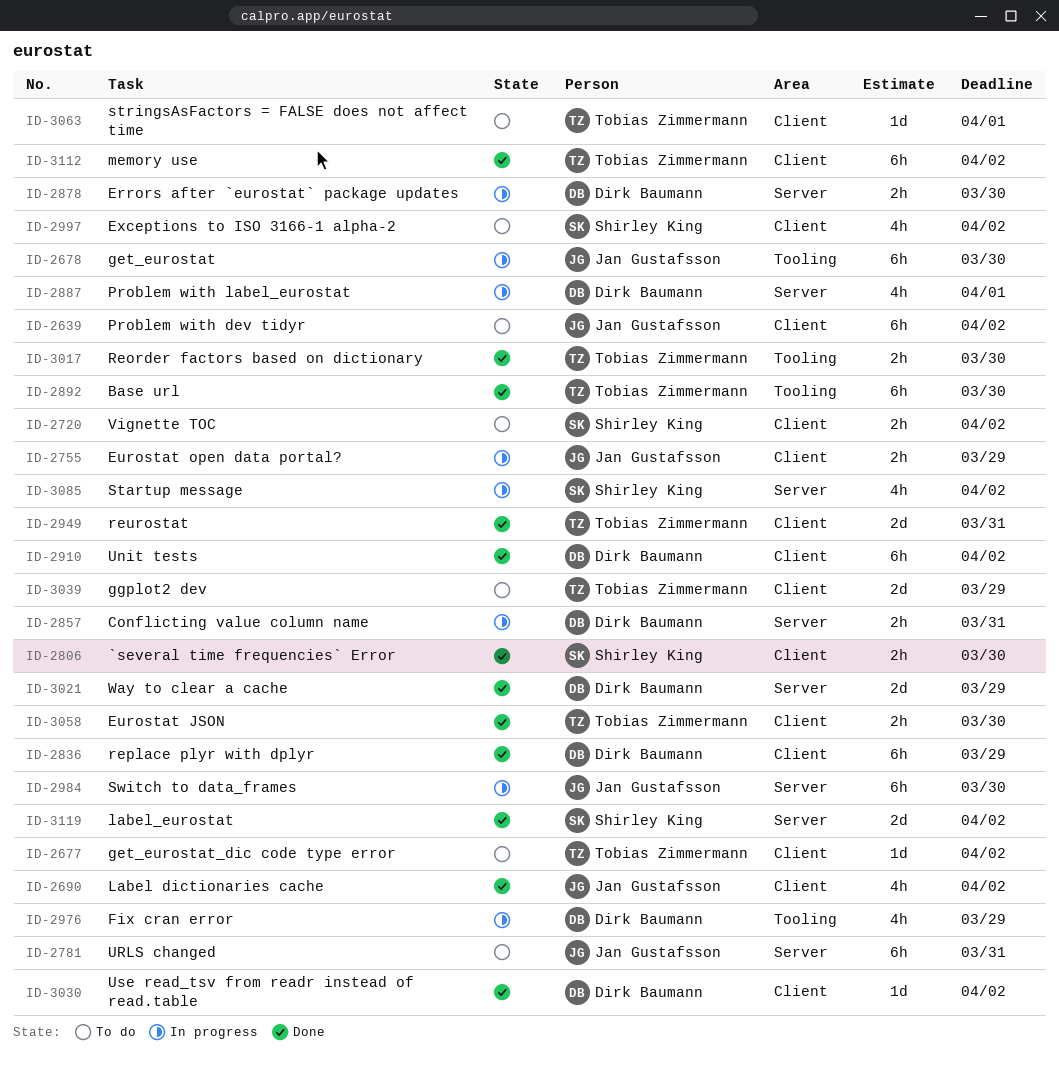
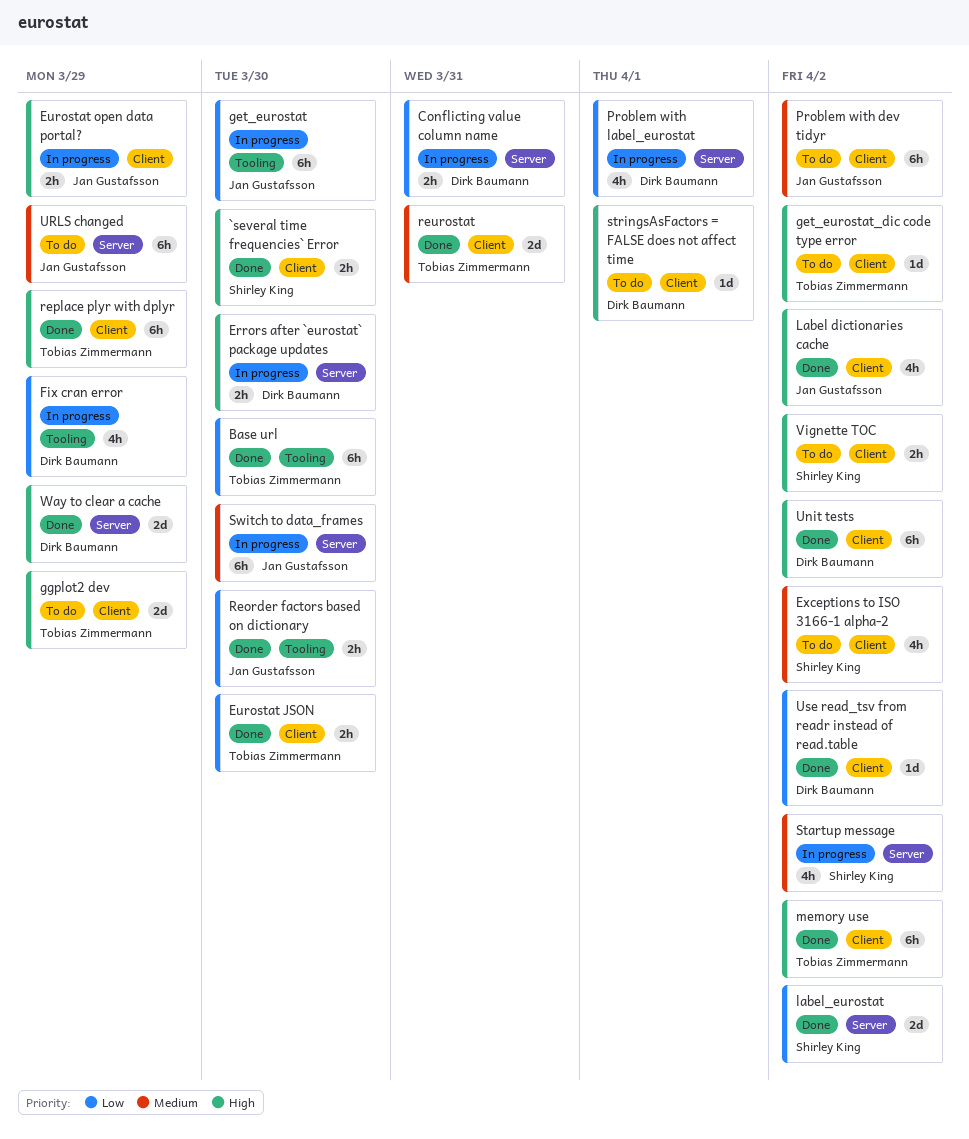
Reorder factors based on dictionary, owner: Tobias Zimmermann -> Jan Gustafsson
replace plyr with dplyr, owner: Dirk Baumann -> Tobias Zimmermann
stringsAsFactors = FALSE does not affect time, owner: Tobias Zimmermann -> Dirk Baumann
URLS changed, due: Mar 31 -> Mar 29

